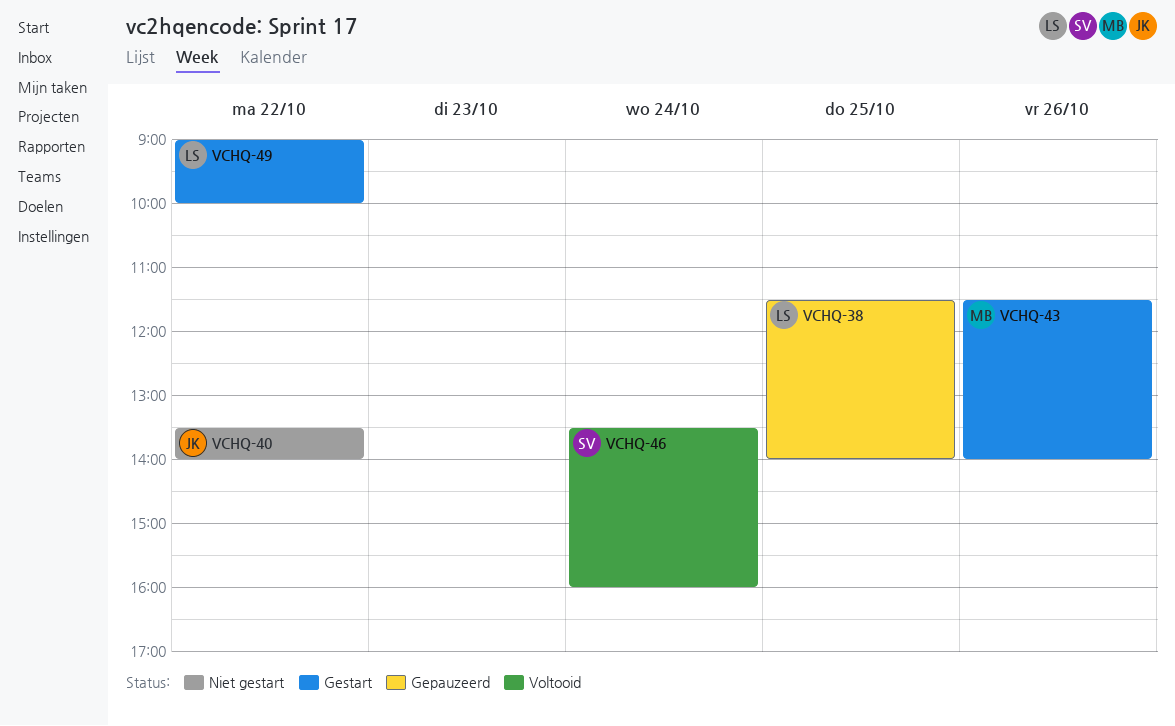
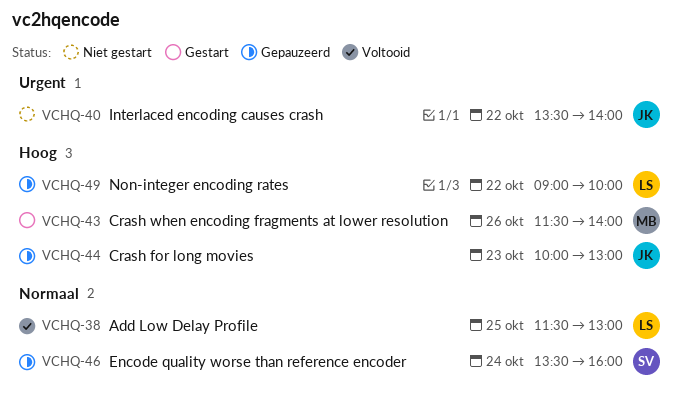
VCHQ-38, status: Gepauzeerd -> Voltooid
VCHQ-38, ends: 14:00 -> 13:00
VCHQ-44: none -> present
VCHQ-46, status: Voltooid -> Gepauzeerd
VCHQ-49, status: Gestart -> Gepauzeerd

